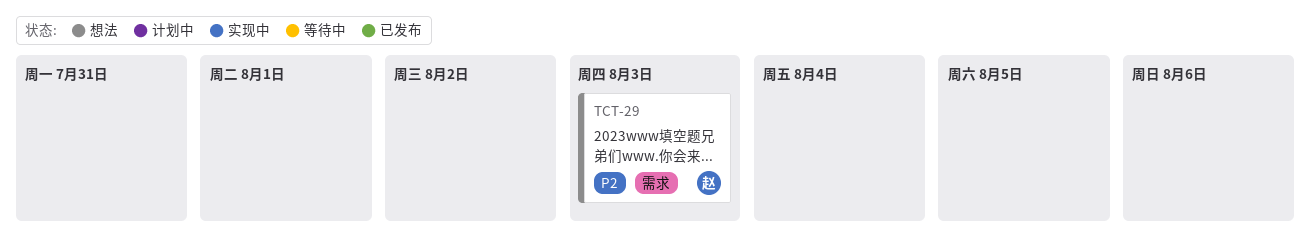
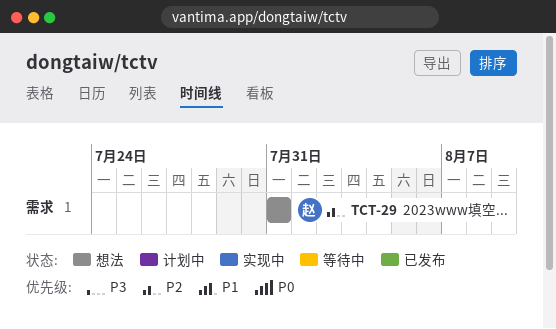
TCT-29, due: Aug 3 -> Jul 31

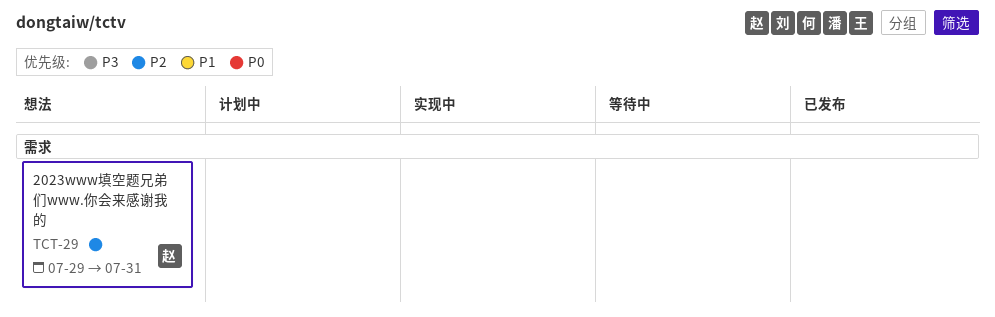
TCT-29, start: Jul 31 -> Jul 29

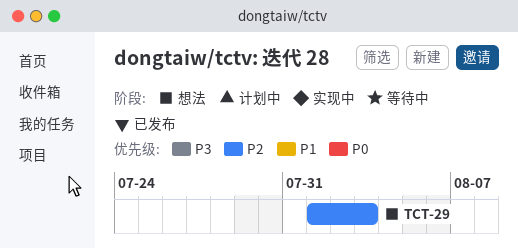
TCT-29, start: Jul 29 -> Aug 1
TCT-29, due: Jul 31 -> Aug 3

